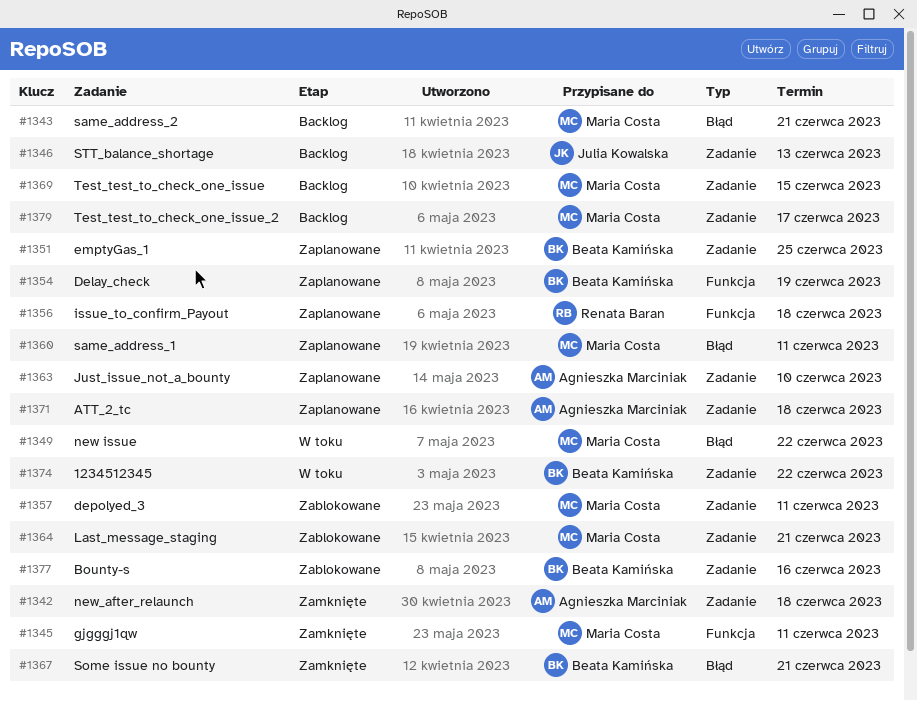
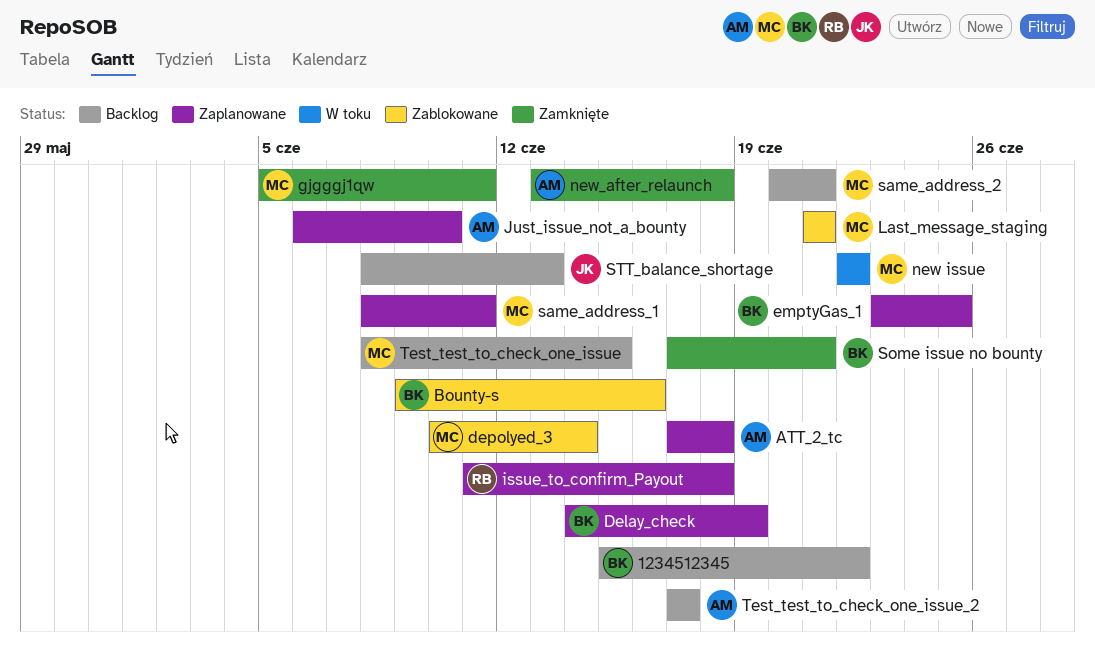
1234512345, status: W toku -> Backlog
depolyed_3, due: Jun 11 -> Jun 14
Test_test_to_check_one_issue_2, owner: Maria Costa -> Agnieszka Marciniak

